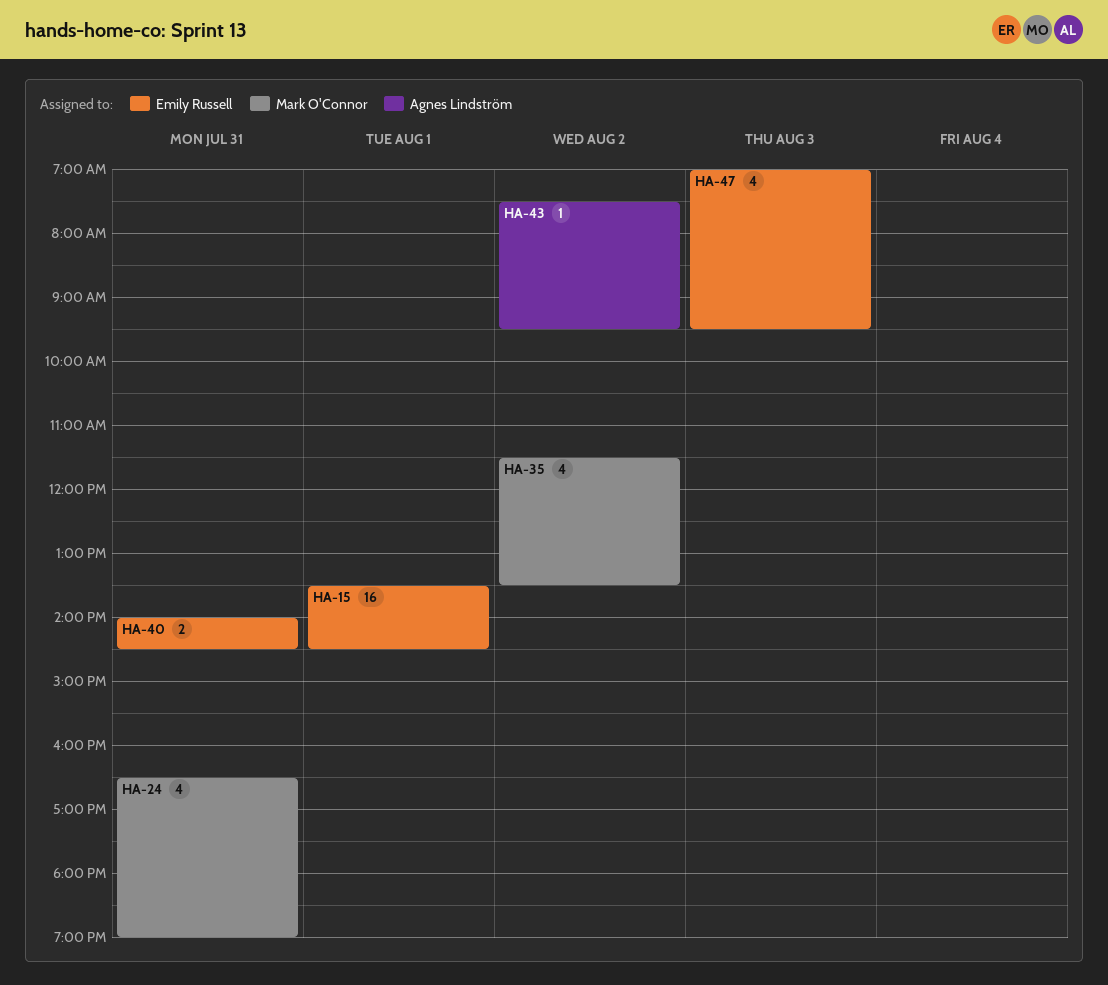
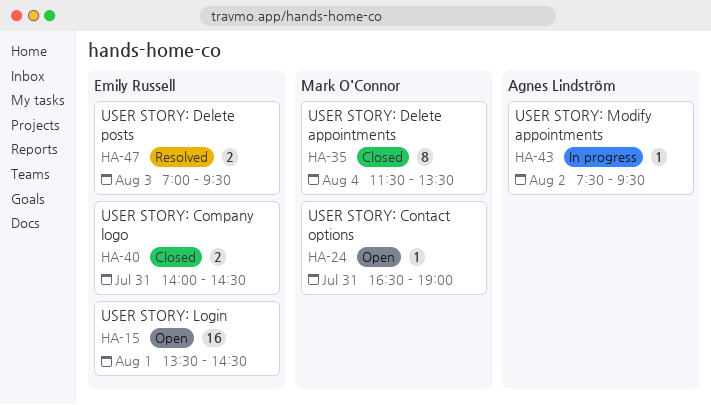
HA-24, estimate: 4 -> 1
HA-35, estimate: 4 -> 8
HA-35, day: Aug 2 -> Aug 4
HA-47, estimate: 4 -> 2

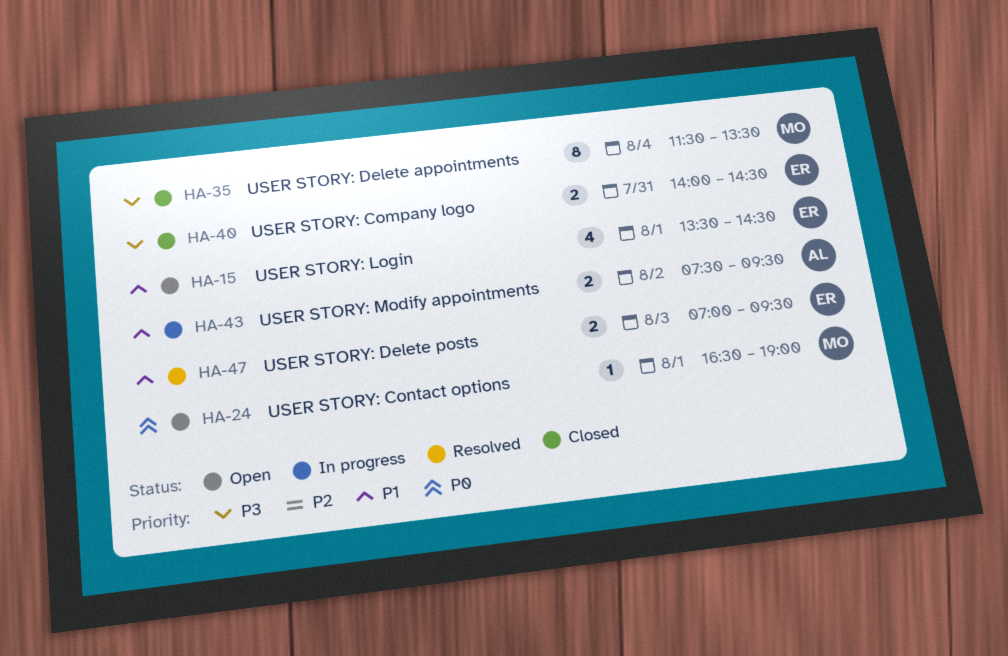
HA-15, estimate: 16 -> 4
HA-24, day: Jul 31 -> Aug 1
HA-43, estimate: 1 -> 2

